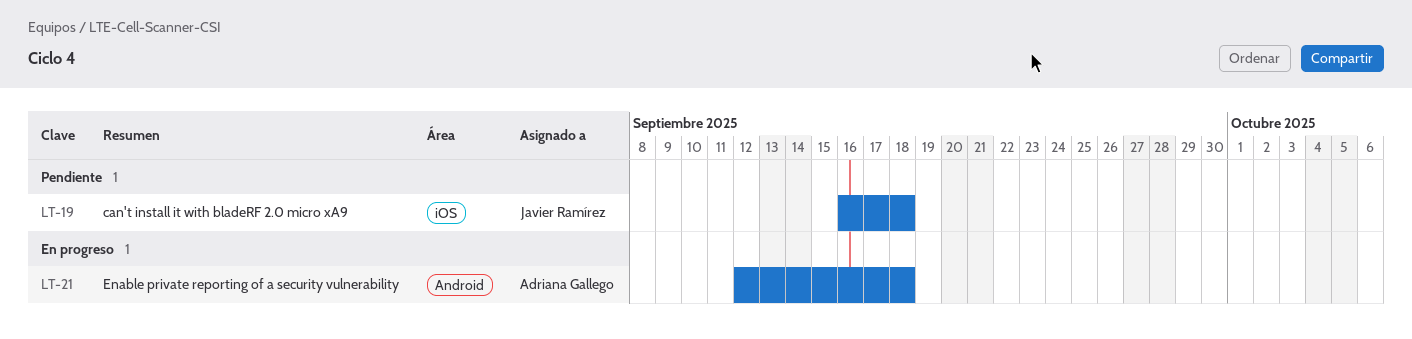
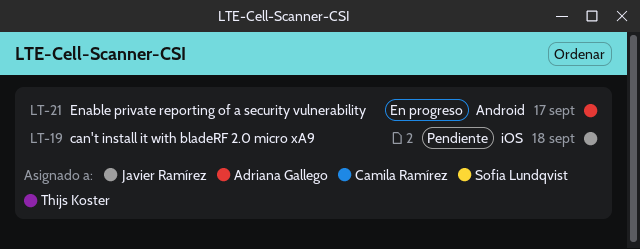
LT-21, due: Sep 18 -> Sep 17

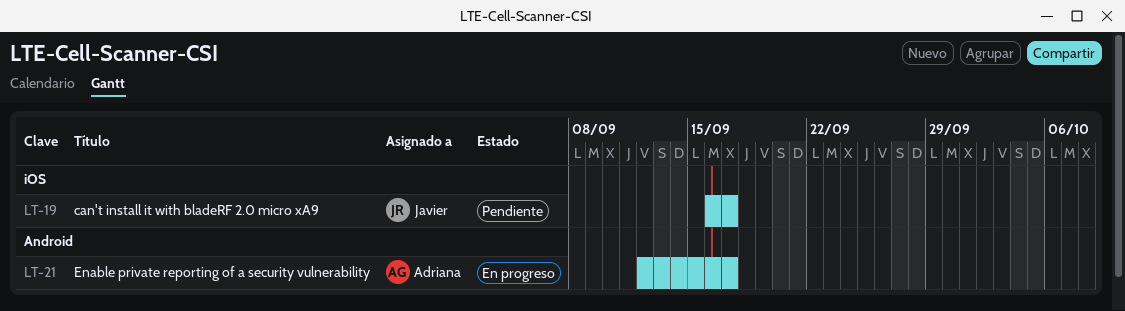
LT-19, due: Sep 18 -> Sep 17

